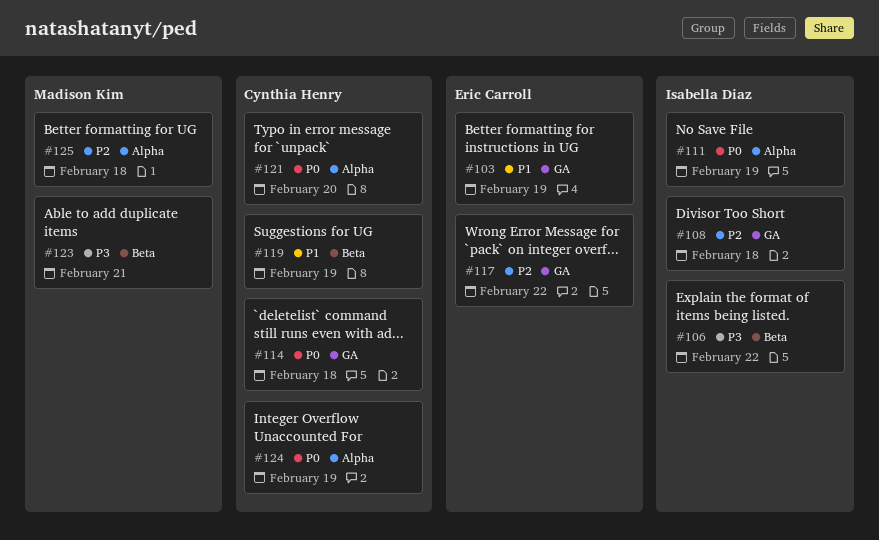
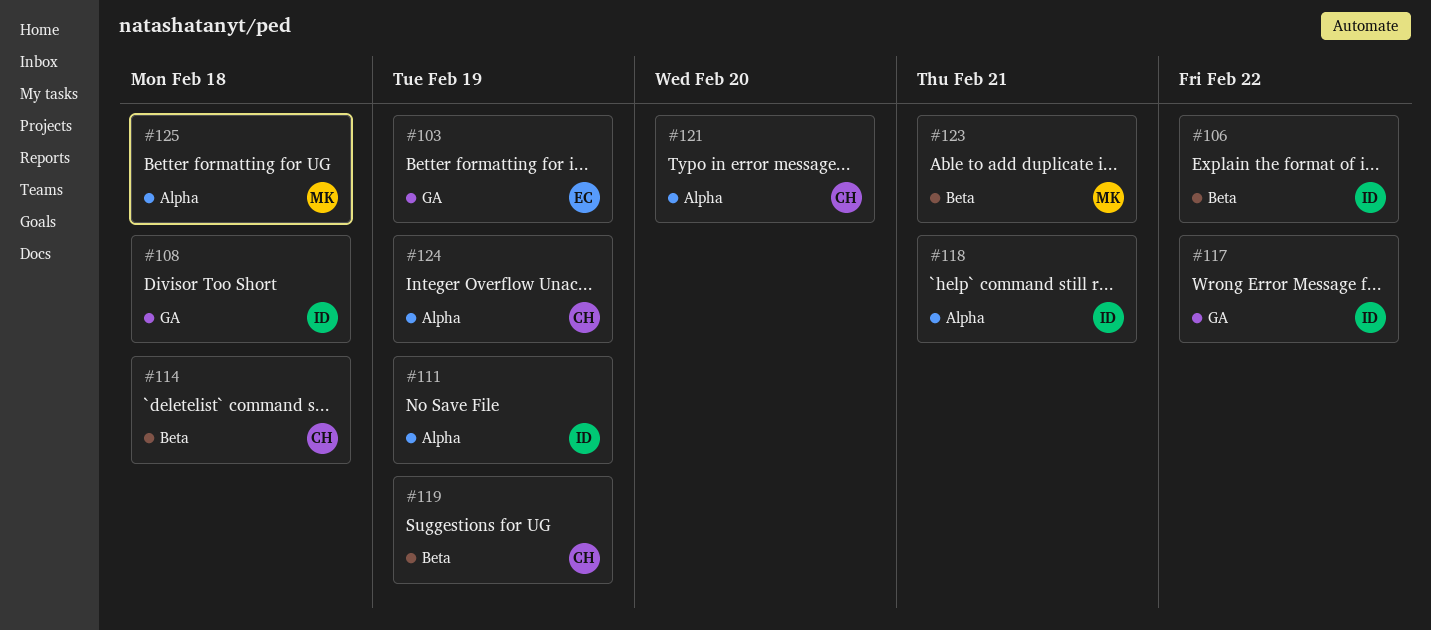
#114, label: GA -> Beta
#117, owner: Eric Carroll -> Isabella Diaz
#118: none -> present

